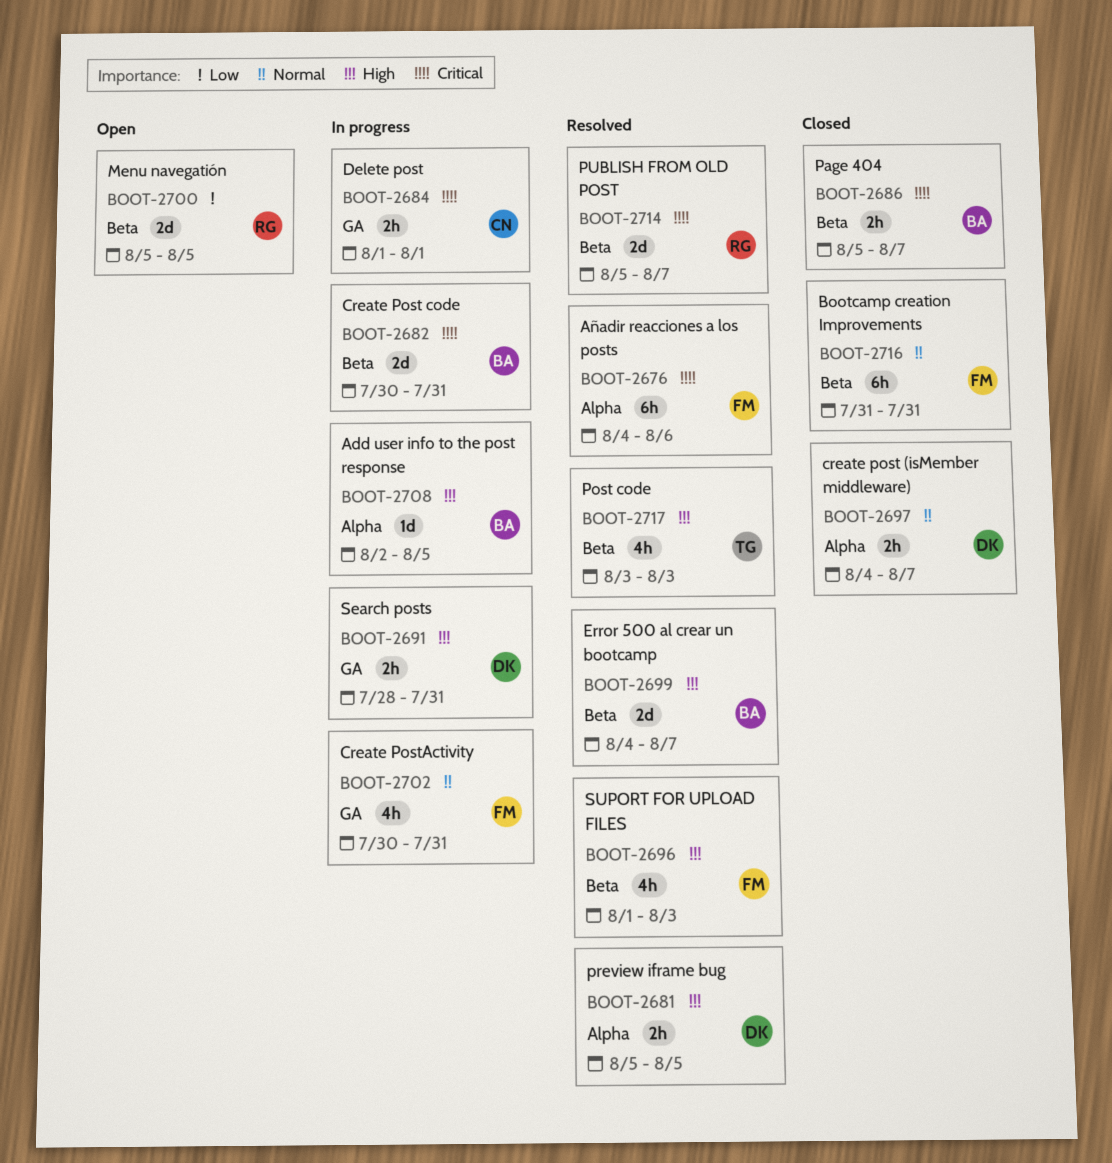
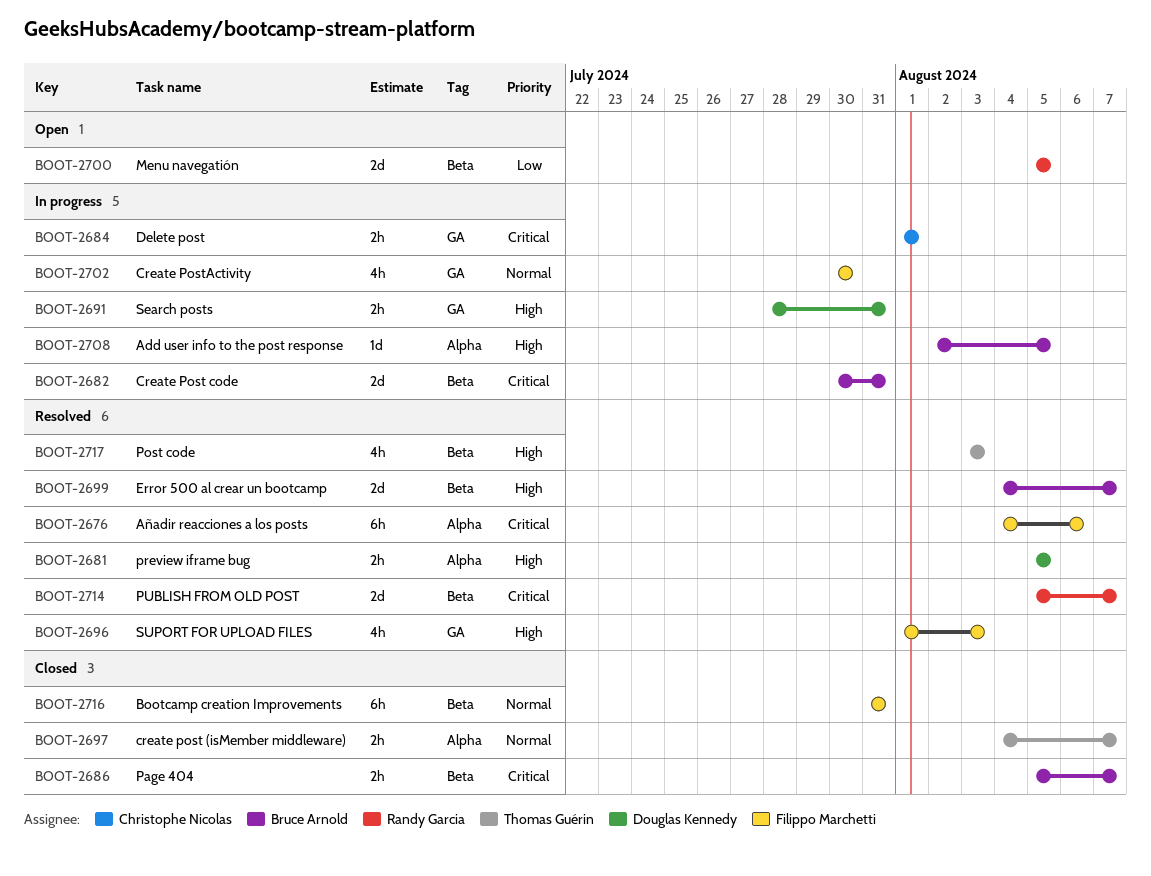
BOOT-2696, label: Beta -> GA
BOOT-2697, owner: Douglas Kennedy -> Thomas Guérin
BOOT-2702, due: Jul 31 -> Jul 30

